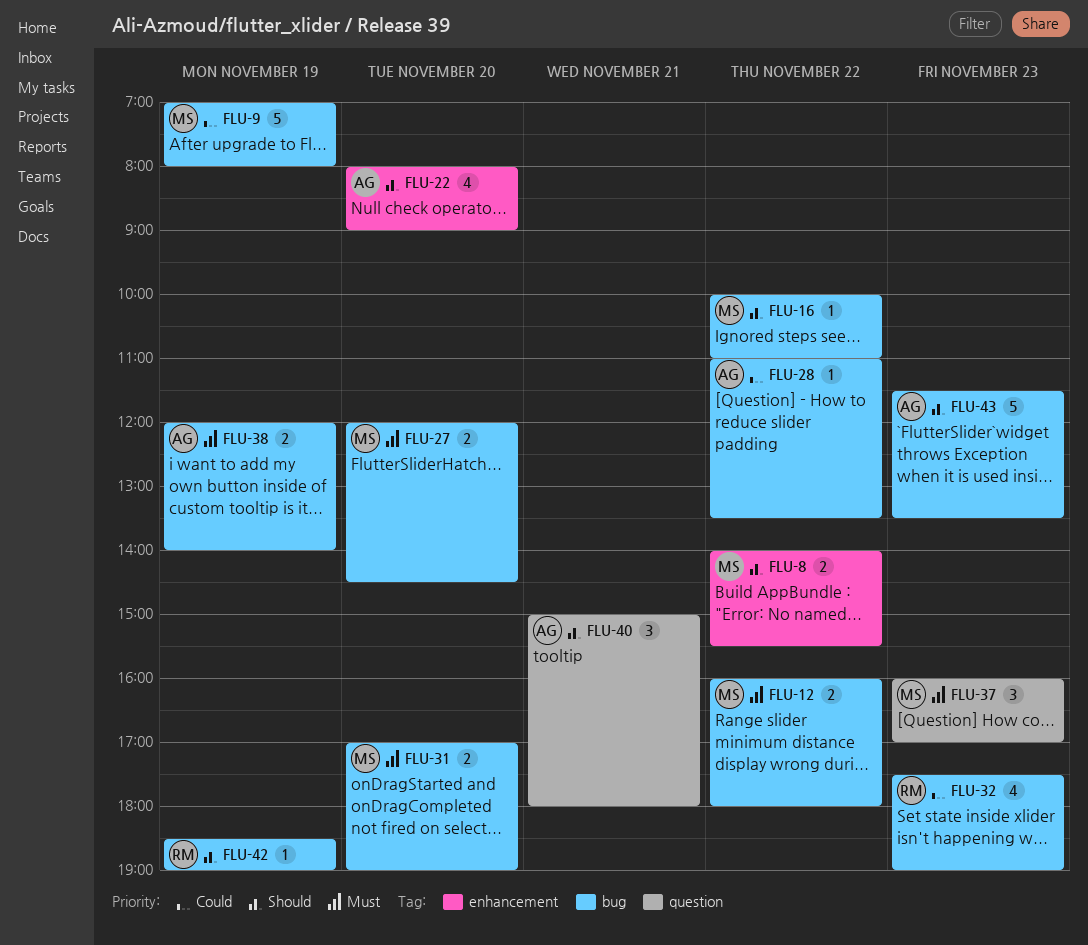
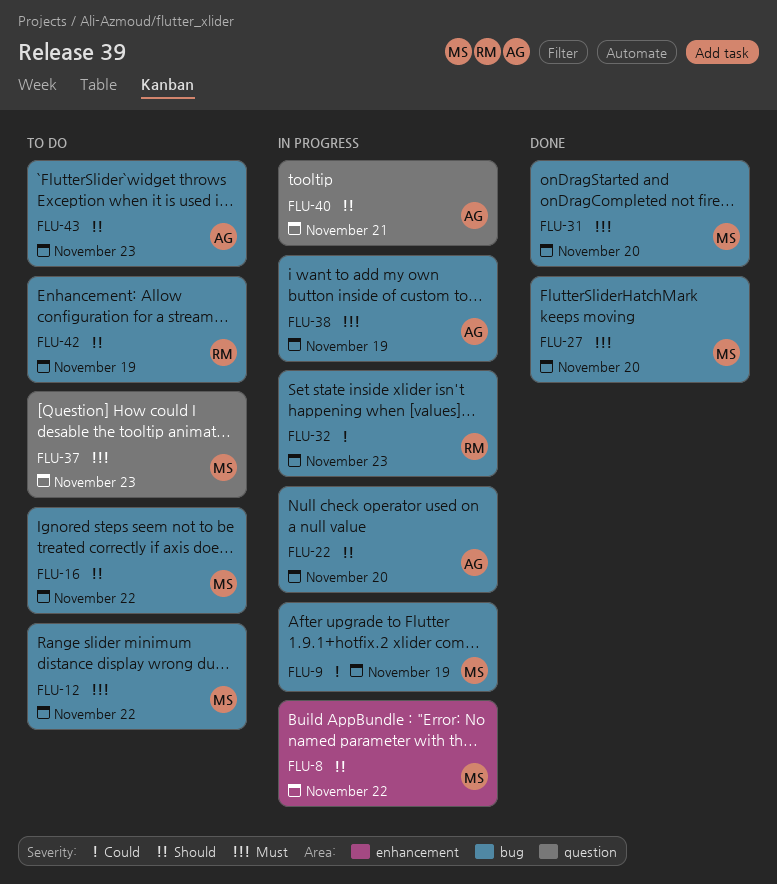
FLU-22, label: enhancement -> bug
FLU-28: present -> none

